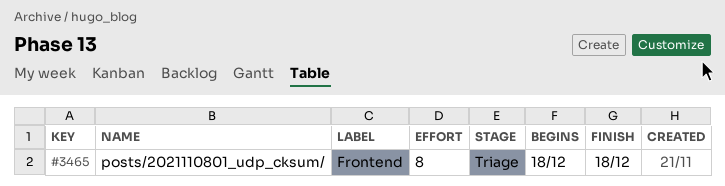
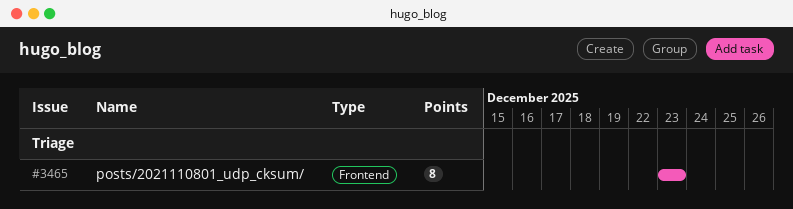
#3465, start: Dec 18 -> Dec 23
#3465, due: Dec 18 -> Dec 23

